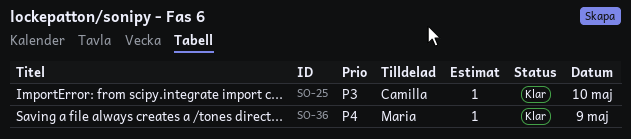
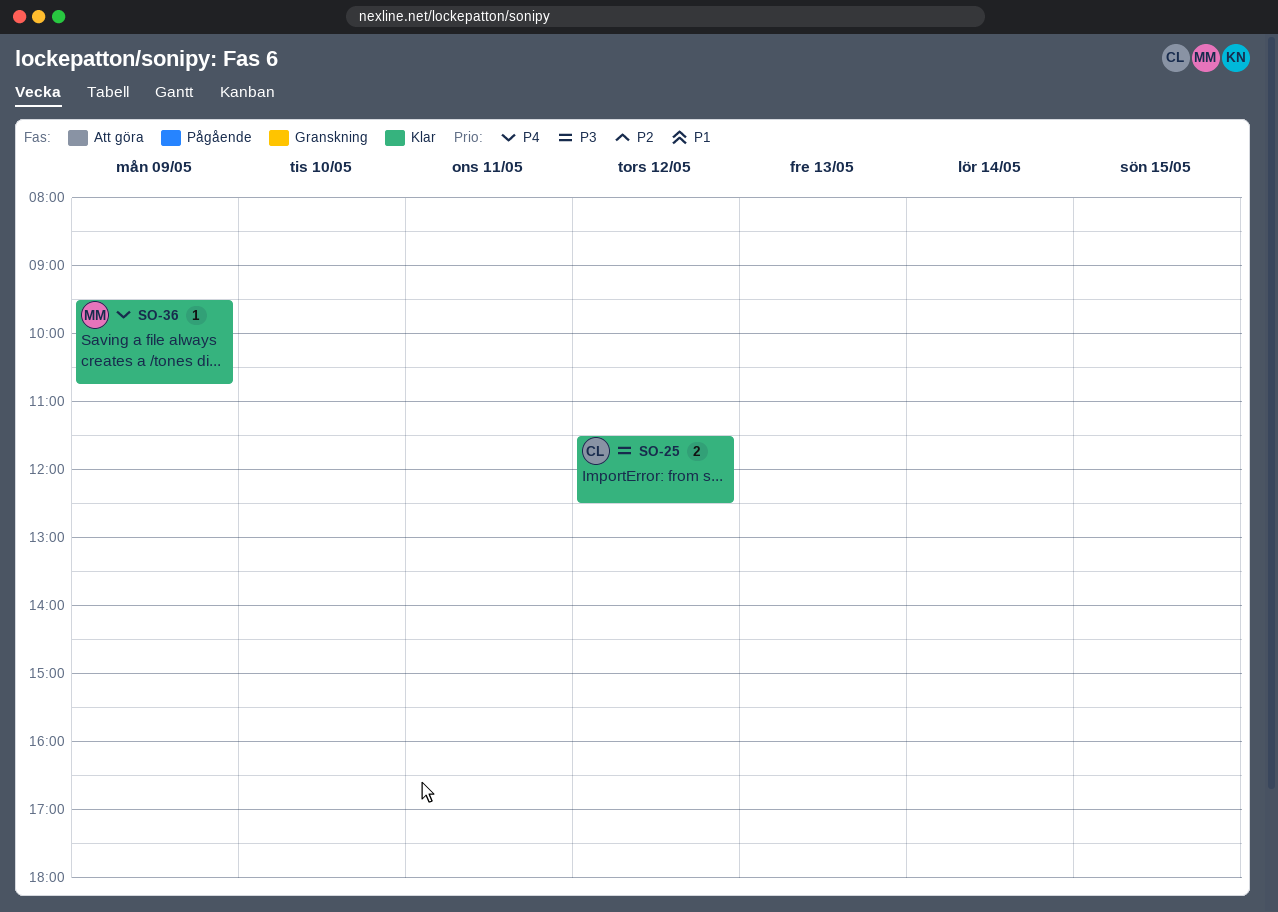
SO-25, estimate: 1 -> 2
SO-25, day: May 10 -> May 12

